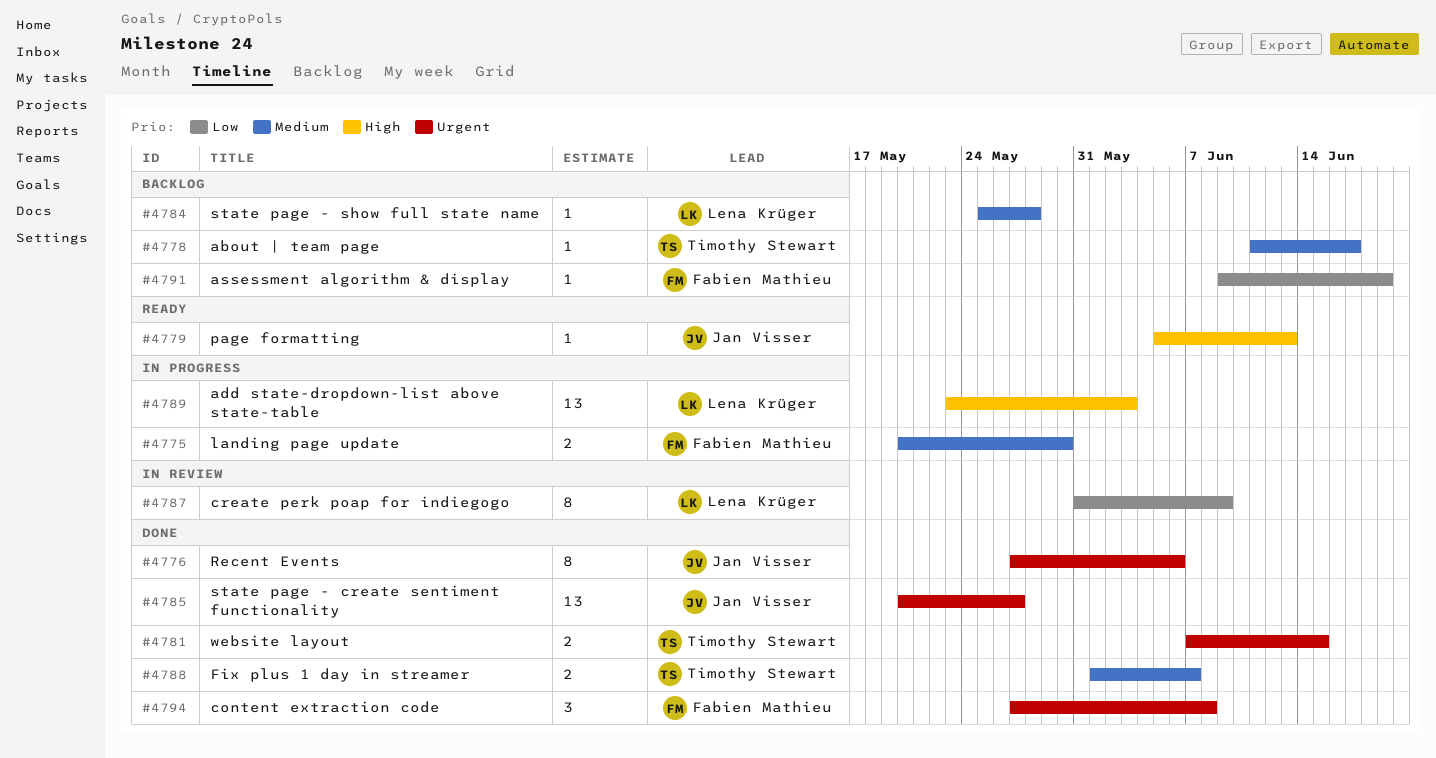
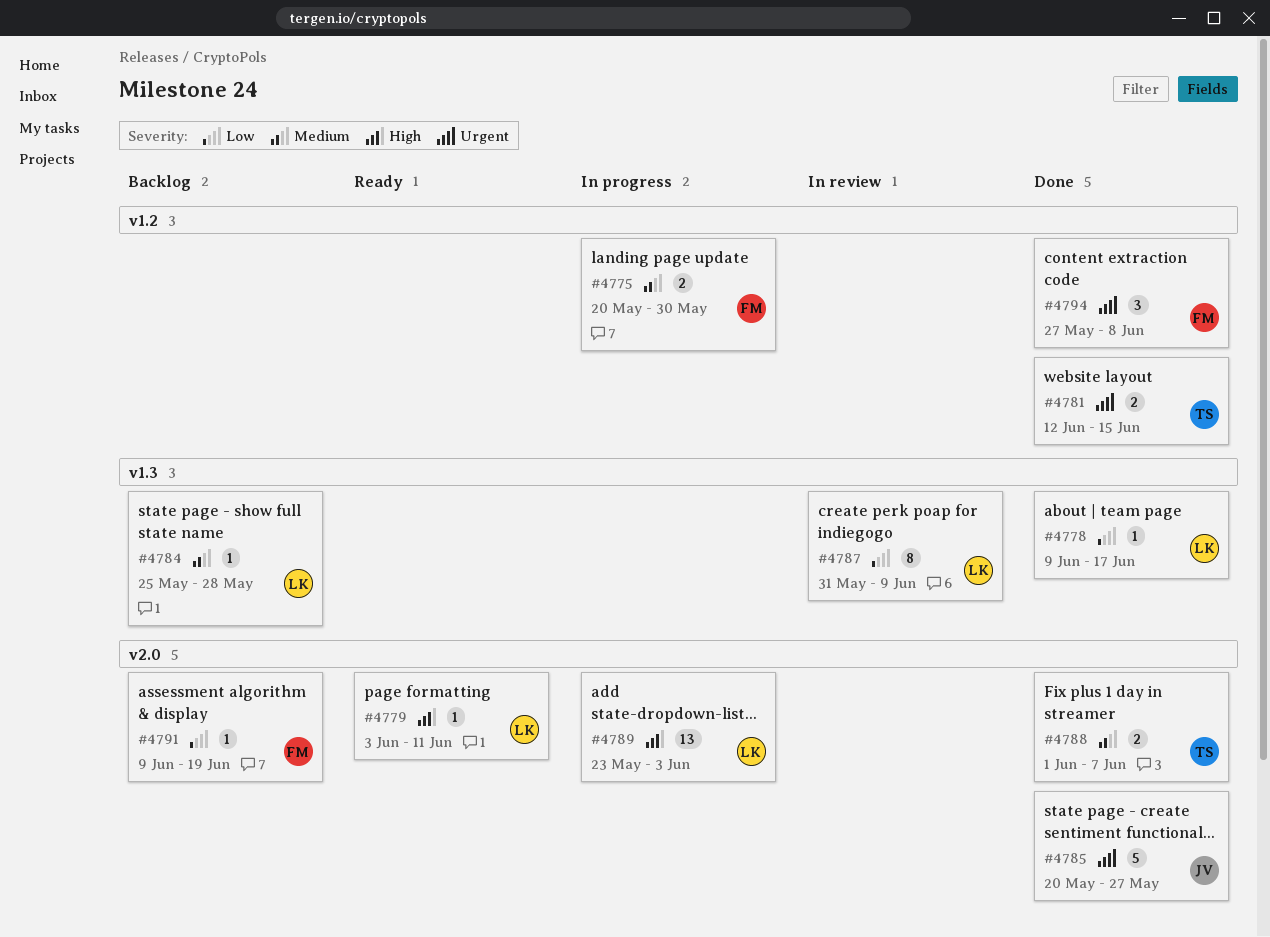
#4776: present -> none
#4778, status: Backlog -> Done
#4778, owner: Timothy Stewart -> Lena Krüger
#4778, priority: Medium -> Low
#4778, start: Jun 11 -> Jun 9
#4779, owner: Jan Visser -> Lena Krüger
#4779, start: Jun 5 -> Jun 3
#4779, due: Jun 13 -> Jun 11
#4781, start: Jun 7 -> Jun 12
#4785, estimate: 13 -> 5

